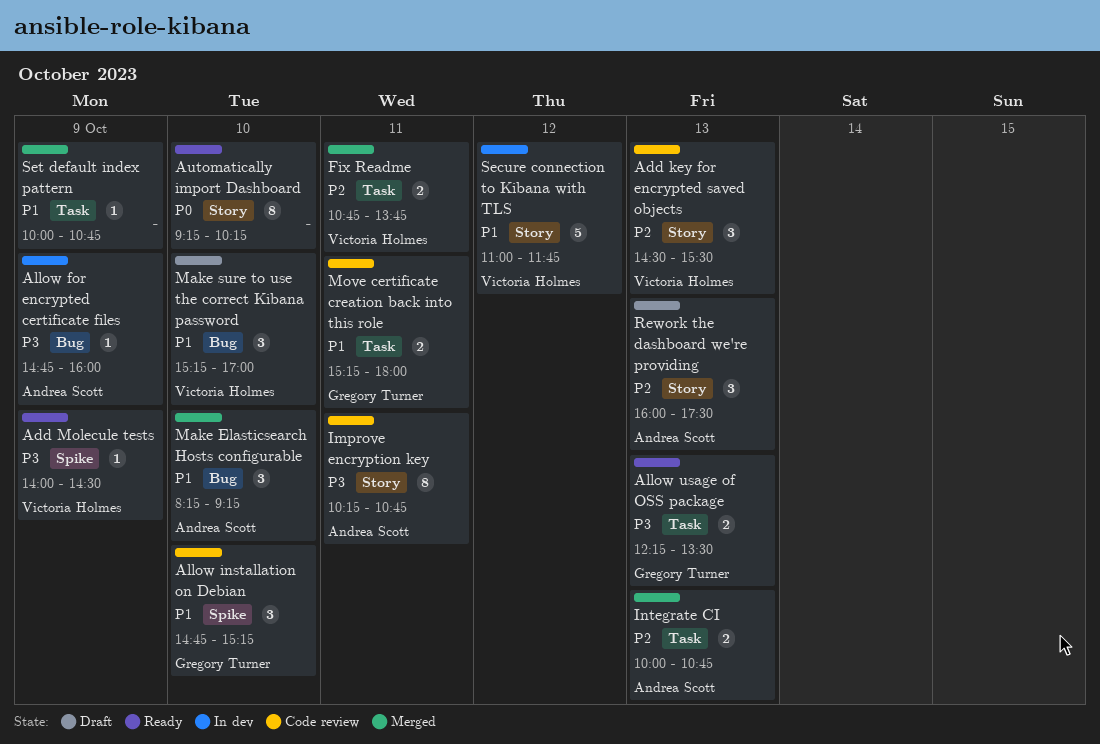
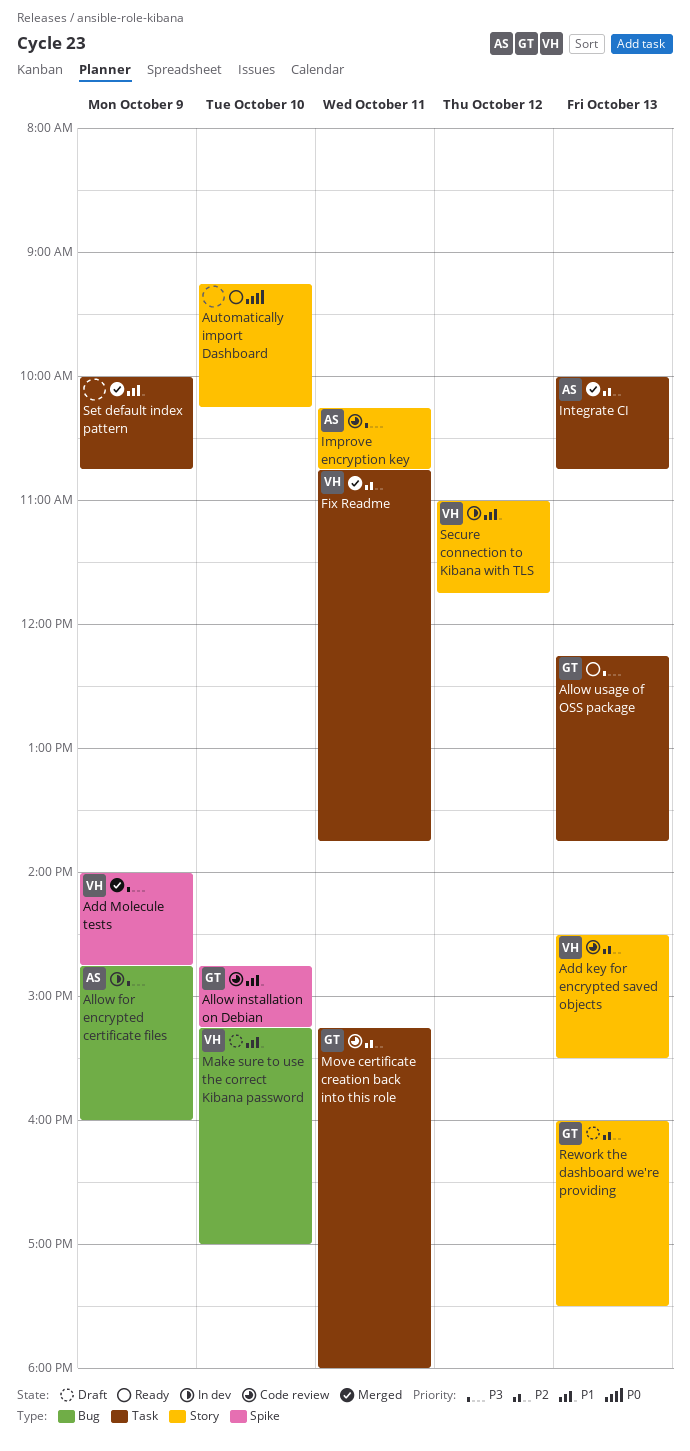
Add Molecule tests, status: Ready -> Merged
Add Molecule tests, ends: 14:30 -> 14:45
Allow usage of OSS package, ends: 13:30 -> 13:45
Make Elasticsearch Hosts configurable: present -> none
Move certificate creation back into this role, priority: P1 -> P2
Rework the dashboard we're providing, owner: Andrea Scott -> Gregory Turner

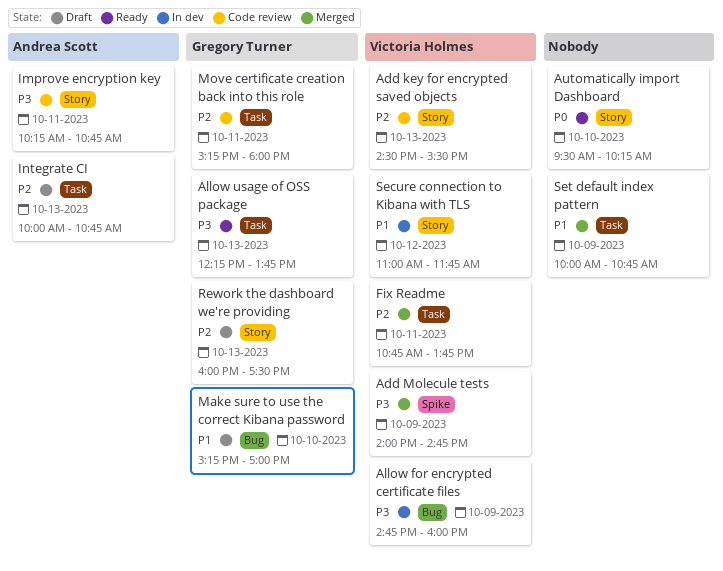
Allow for encrypted certificate files, owner: Andrea Scott -> Victoria Holmes
Allow installation on Debian: present -> none
Automatically import Dashboard, begins: 09:15 -> 09:30
Integrate CI, status: Merged -> Draft
Make sure to use the correct Kibana password, owner: Victoria Holmes -> Gregory Turner

